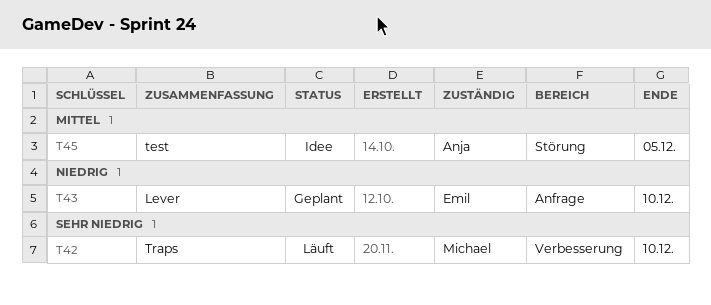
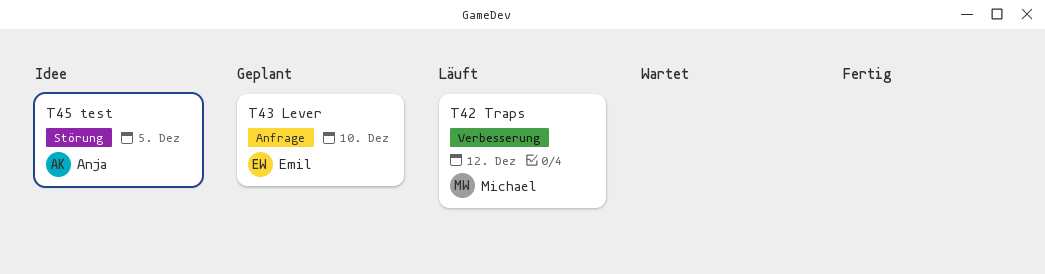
T42, due: Dec 10 -> Dec 12

